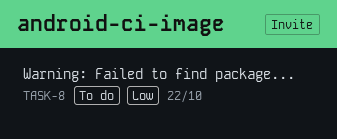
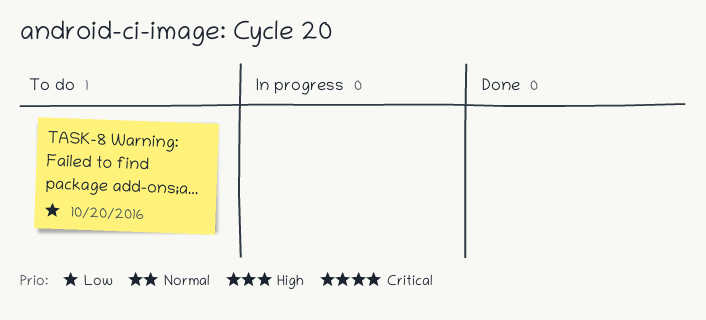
TASK-8, due: Oct 22 -> Oct 20

